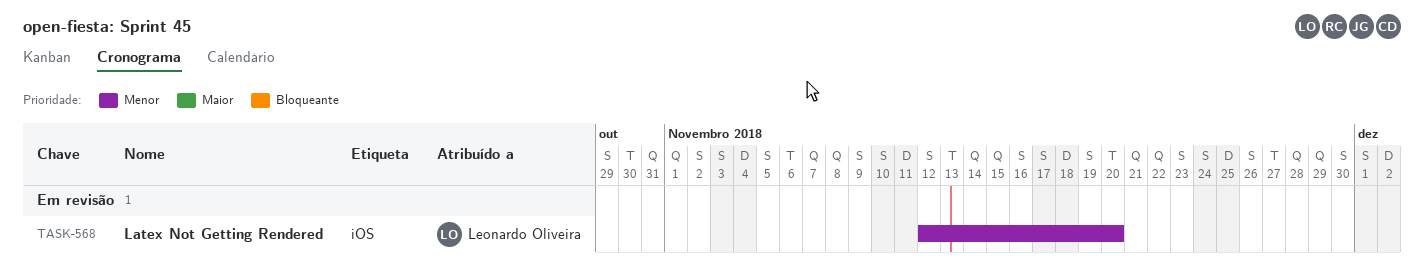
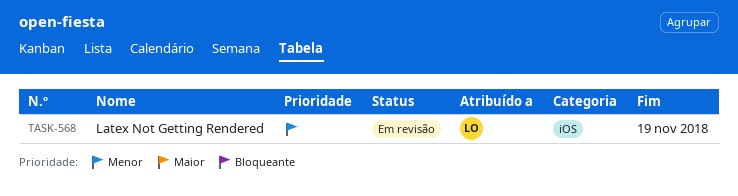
TASK-568, due: Nov 20 -> Nov 19

